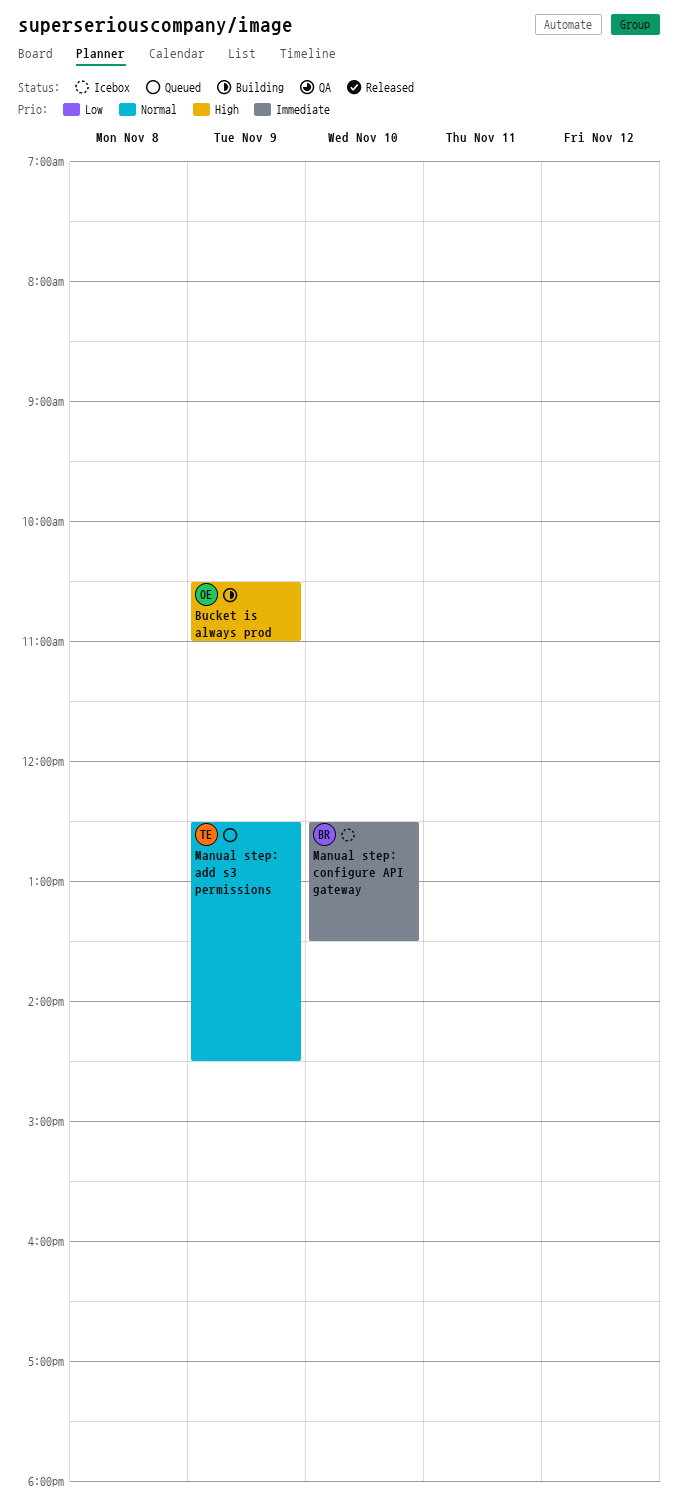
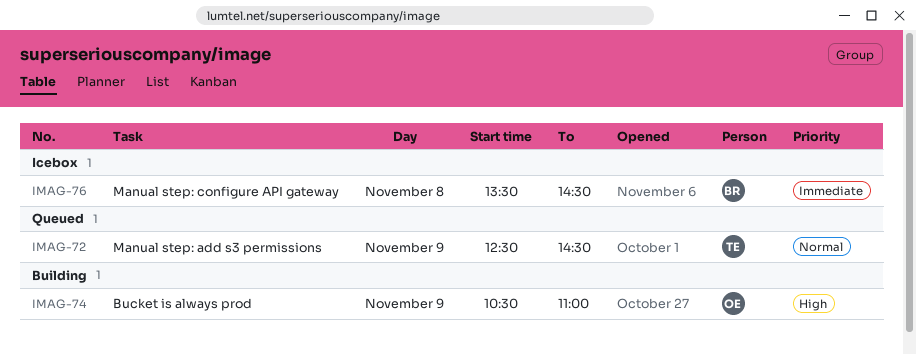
Manual step: configure API gateway, day: Nov 10 -> Nov 8
Manual step: configure API gateway, begins: 12:30 -> 13:30
Manual step: configure API gateway, ends: 13:30 -> 14:30

